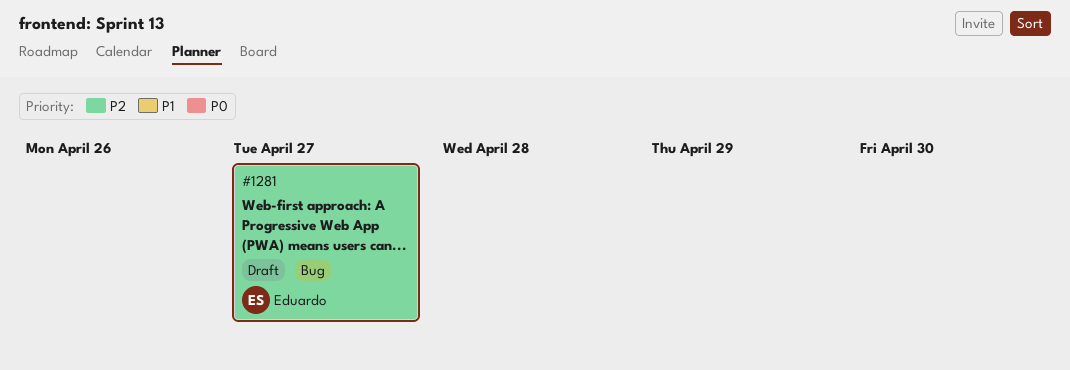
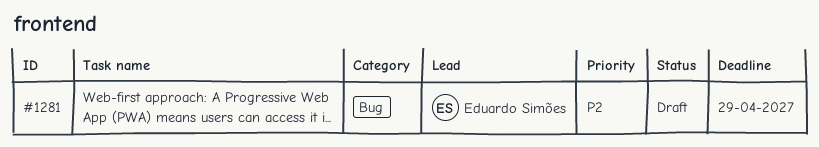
#1281, due: Apr 27 -> Apr 29

